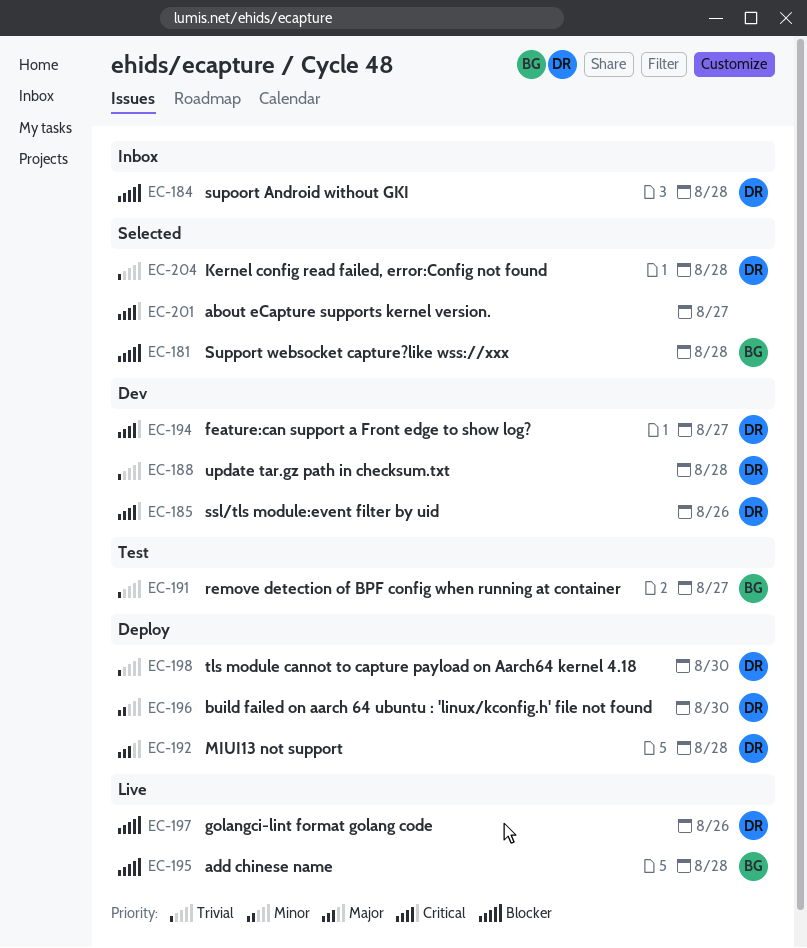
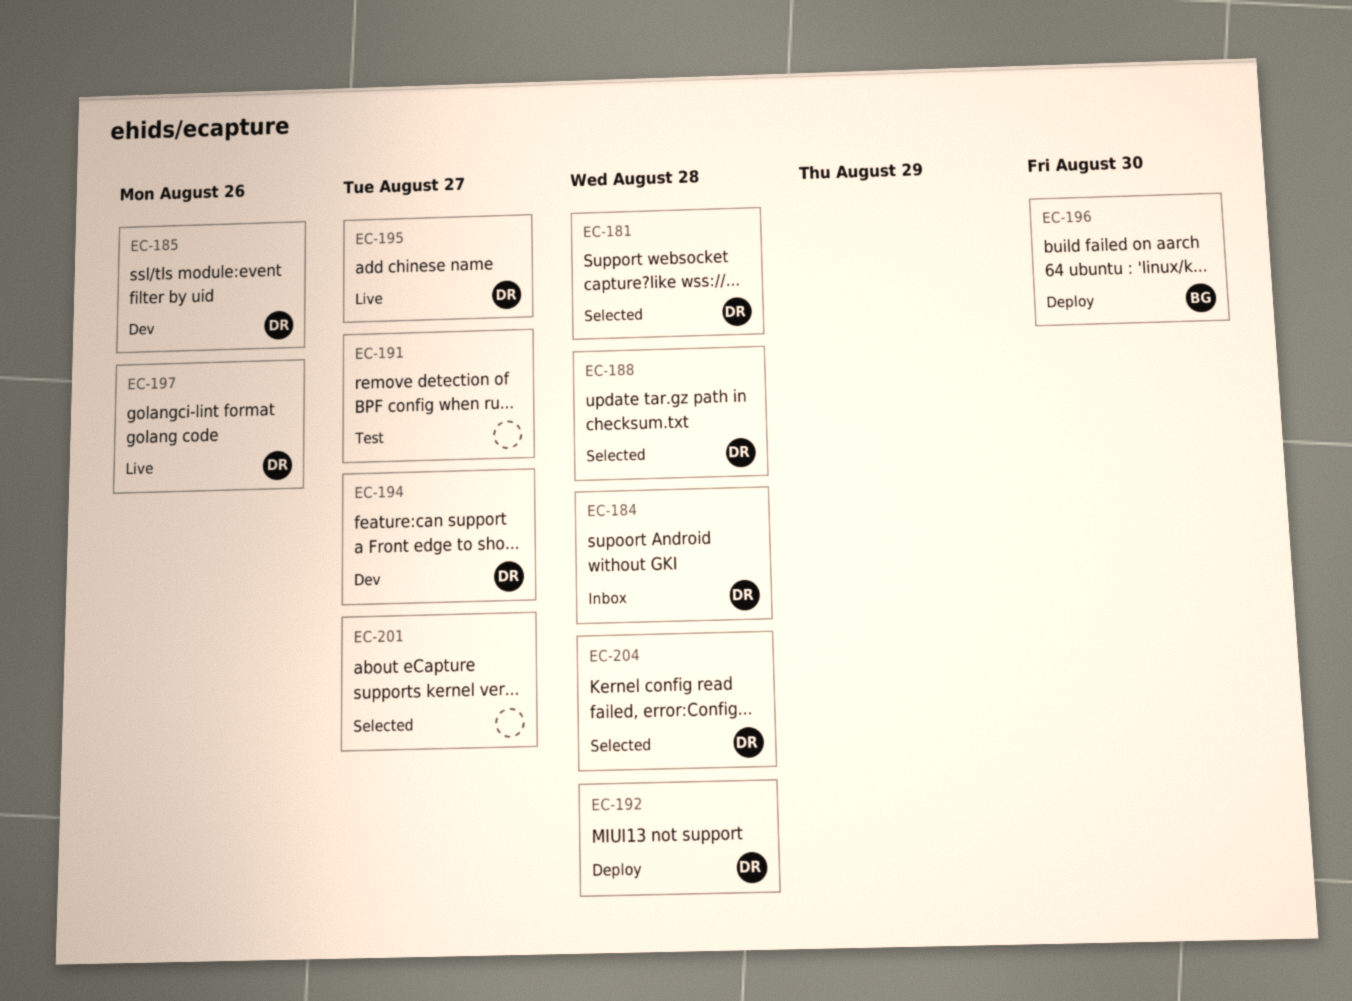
EC-181, owner: BG -> DR
EC-188, status: Dev -> Selected
EC-191, owner: BG -> none
EC-195, owner: BG -> DR
EC-195, due: Aug 28 -> Aug 27
EC-196, owner: DR -> BG
EC-198: present -> none

